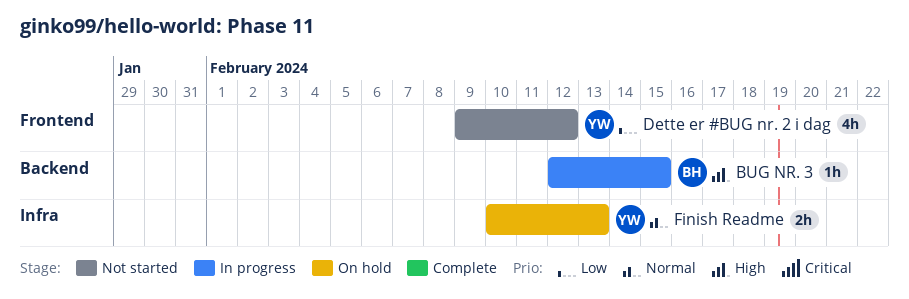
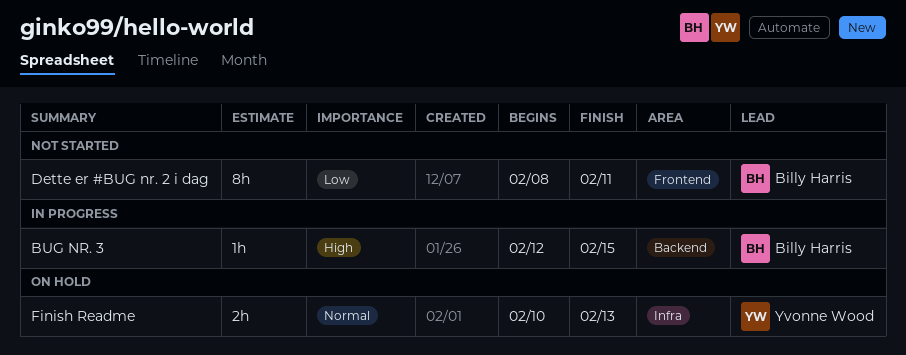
Dette er #BUG nr. 2 i dag, owner: Yvonne Wood -> Billy Harris
Dette er #BUG nr. 2 i dag, estimate: 4h -> 8h
Dette er #BUG nr. 2 i dag, start: Feb 9 -> Feb 8
Dette er #BUG nr. 2 i dag, due: Feb 12 -> Feb 11

